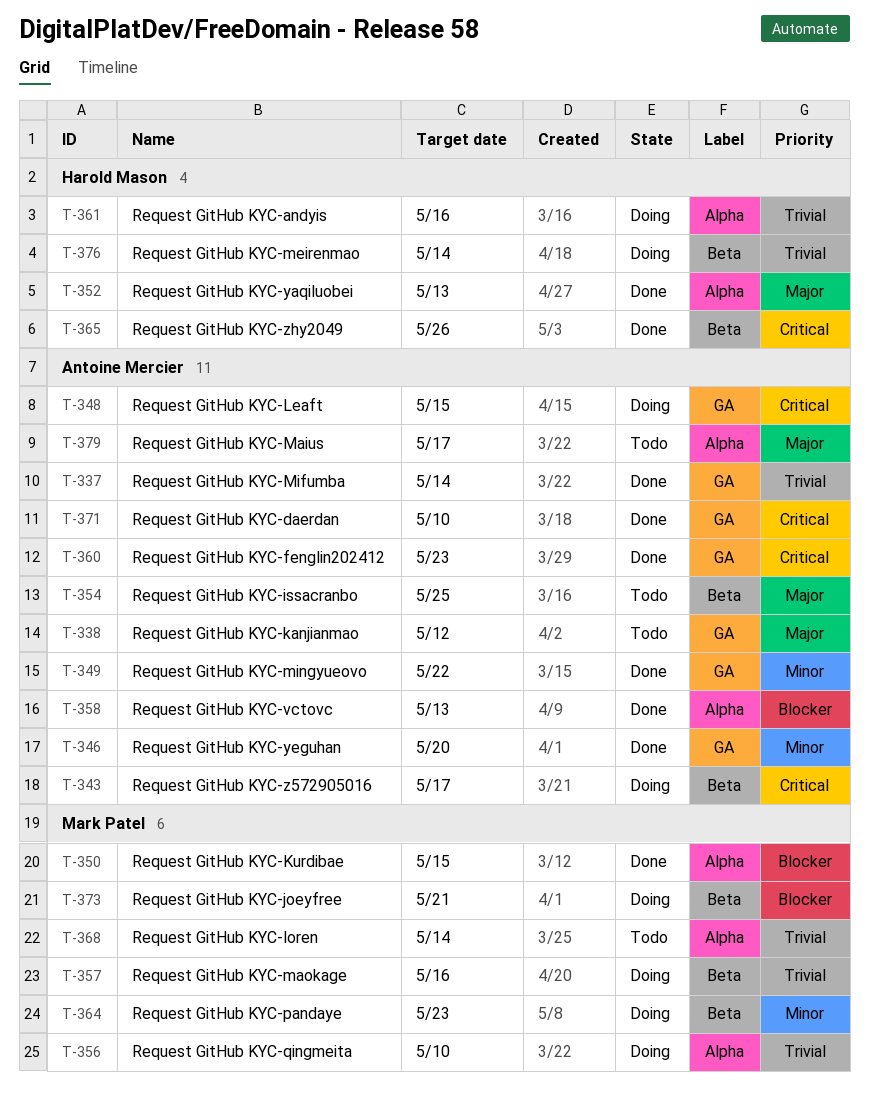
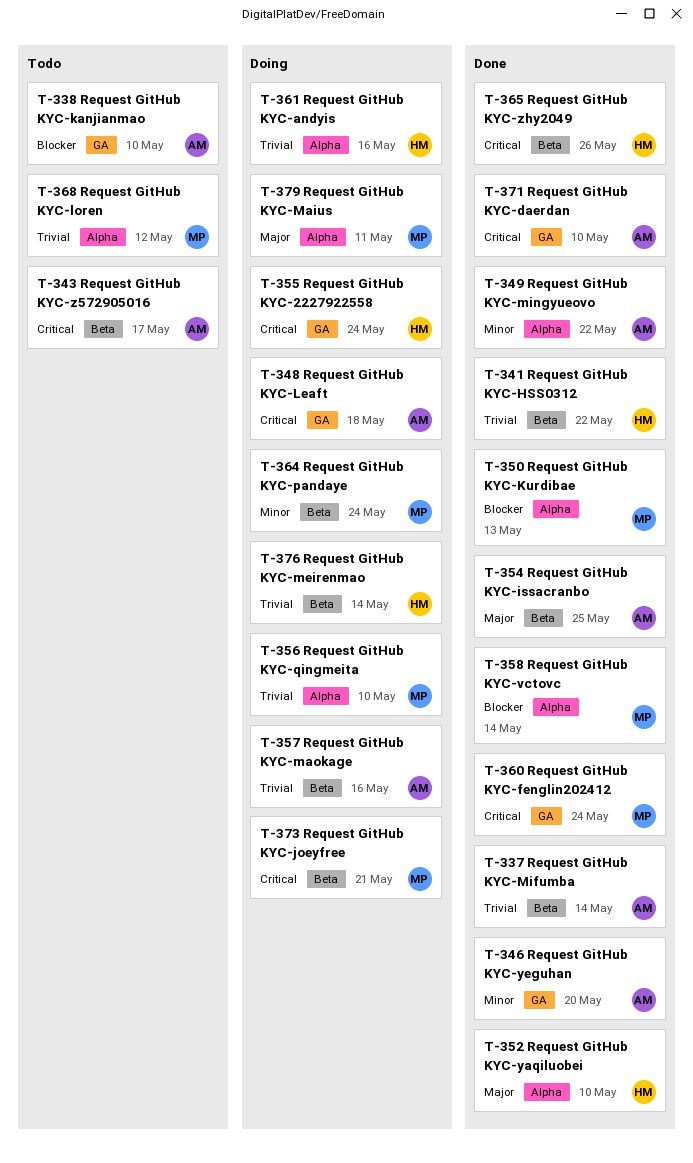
T-337, label: GA -> Beta
T-338, priority: Major -> Blocker
T-338, due: May 12 -> May 10
T-341: none -> present
T-343, status: Doing -> Todo
T-348, due: May 15 -> May 18
T-349, label: GA -> Alpha
T-350, due: May 15 -> May 13
T-352, due: May 13 -> May 10
T-354, status: Todo -> Done
T-355: none -> present
T-357, owner: Mark Patel -> Antoine Mercier
T-358, owner: Antoine Mercier -> Mark Patel
T-358, due: May 13 -> May 14
T-360, owner: Antoine Mercier -> Mark Patel
T-360, due: May 23 -> May 24
T-364, due: May 23 -> May 24
T-368, due: May 14 -> May 12
T-373, priority: Blocker -> Critical
T-379, status: Todo -> Doing
T-379, owner: Antoine Mercier -> Mark Patel
T-379, due: May 17 -> May 11

